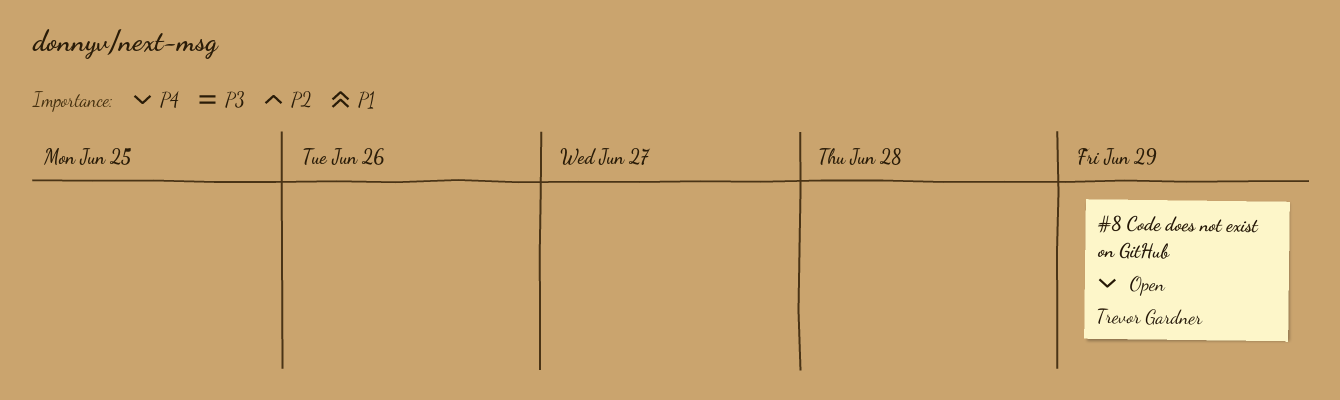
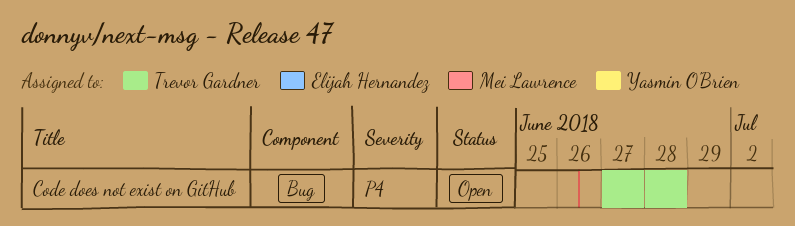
Code does not exist on GitHub, due: Jun 29 -> Jun 28

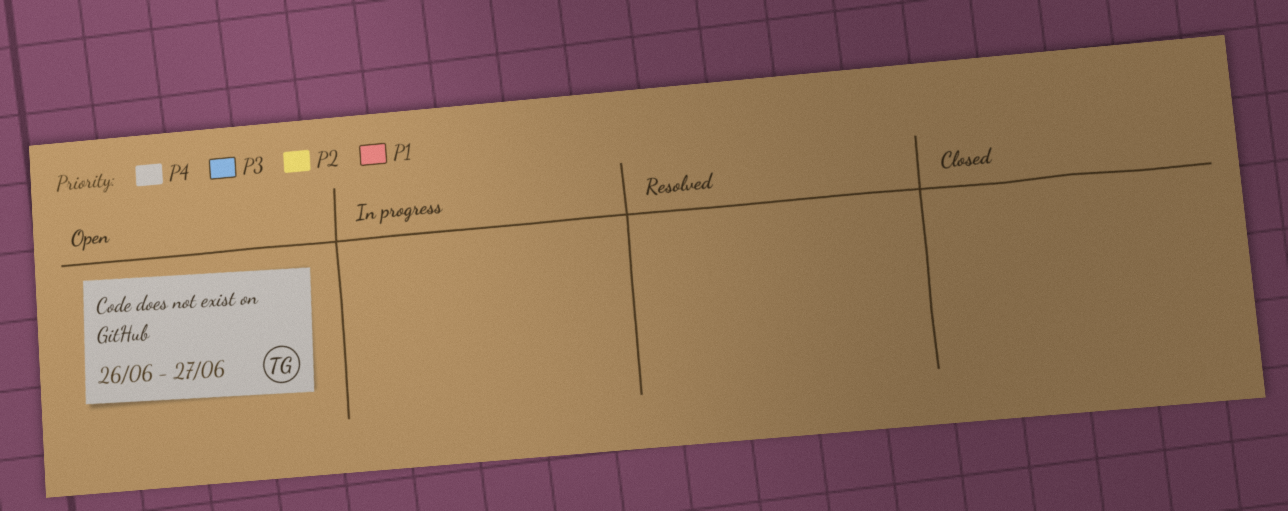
Code does not exist on GitHub, start: Jun 27 -> Jun 26
Code does not exist on GitHub, due: Jun 28 -> Jun 27

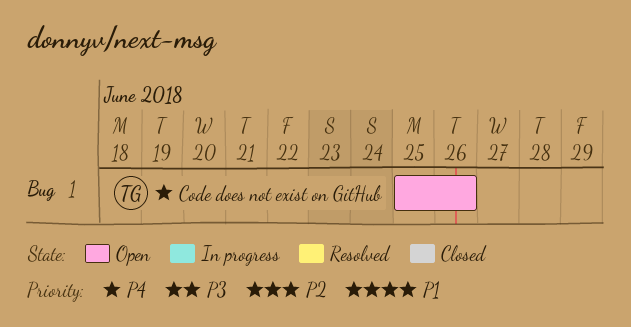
Code does not exist on GitHub, start: Jun 26 -> Jun 25
Code does not exist on GitHub, due: Jun 27 -> Jun 26

